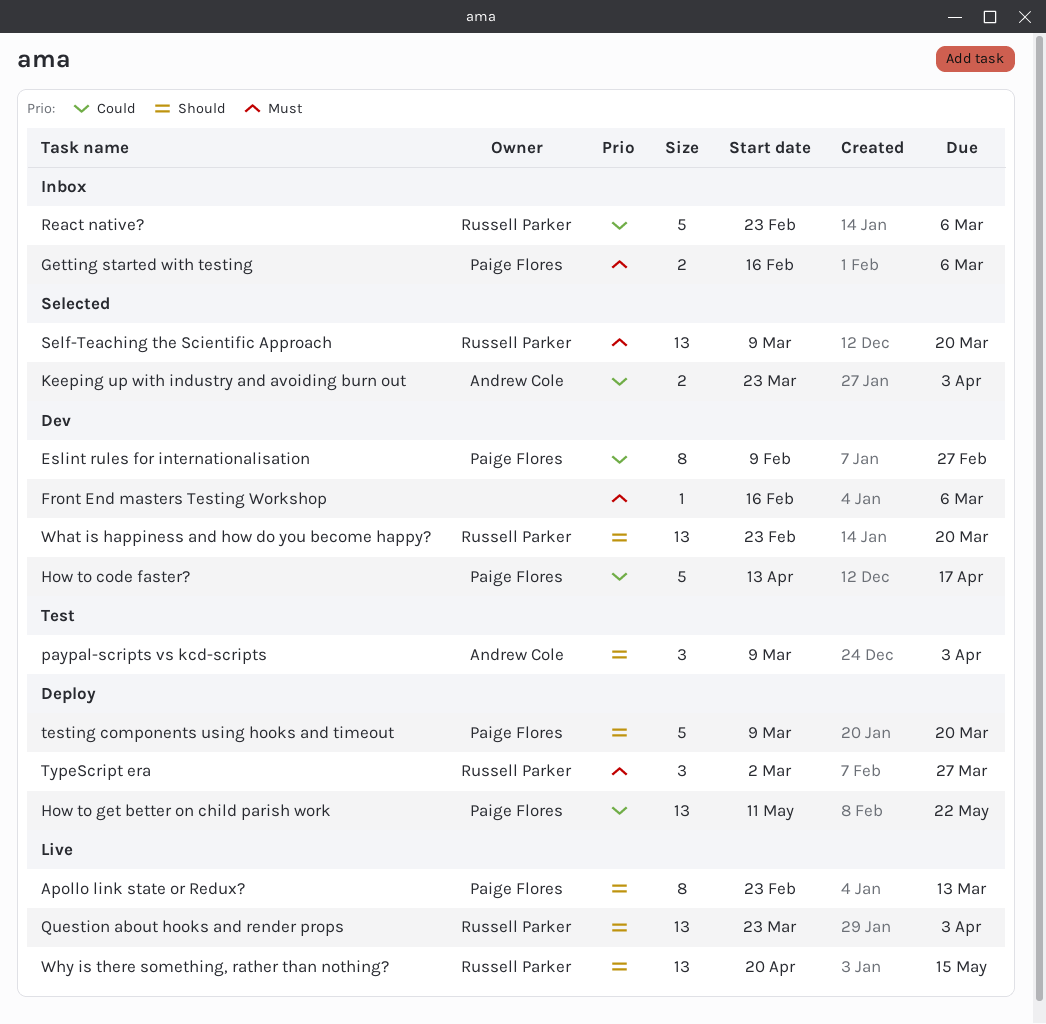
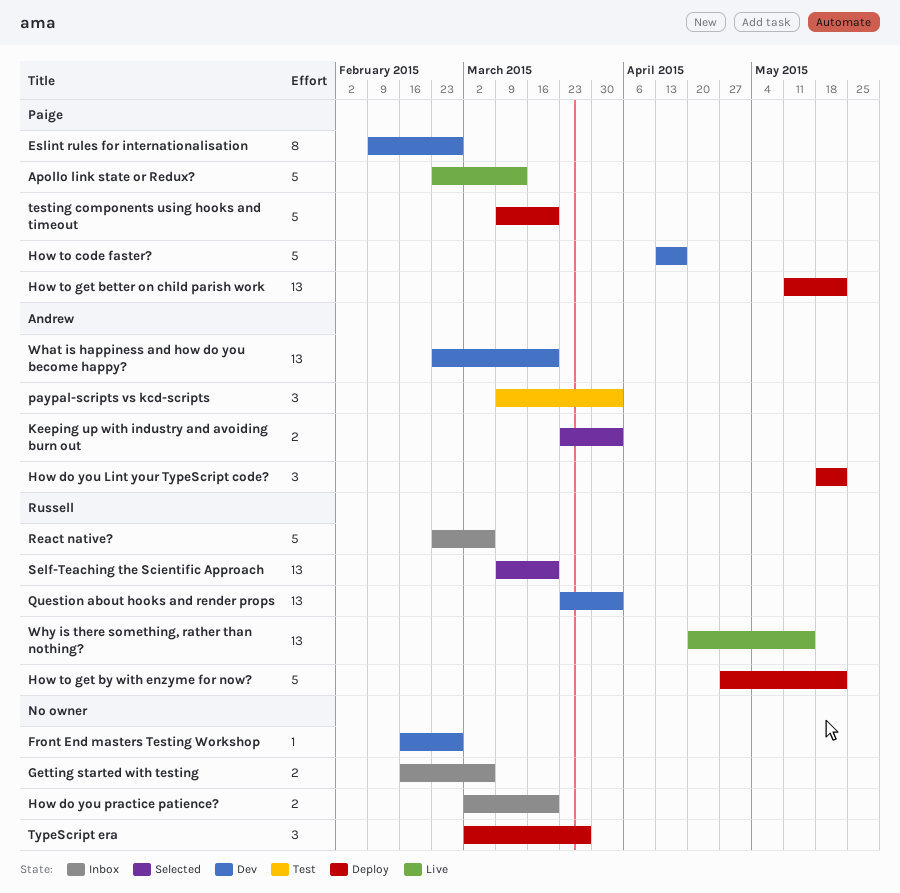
Apollo link state or Redux?, estimate: 8 -> 5
Front End masters Testing Workshop, due: Mar 6 -> Feb 27
Getting started with testing, owner: Paige Flores -> none
How do you Lint your TypeScript code?: none -> present
How do you practice patience?: none -> present
How to get by with enzyme for now?: none -> present
Question about hooks and render props, status: Live -> Dev
TypeScript era, owner: Russell Parker -> none
What is happiness and how do you become happy?, owner: Russell Parker -> Andrew Cole

